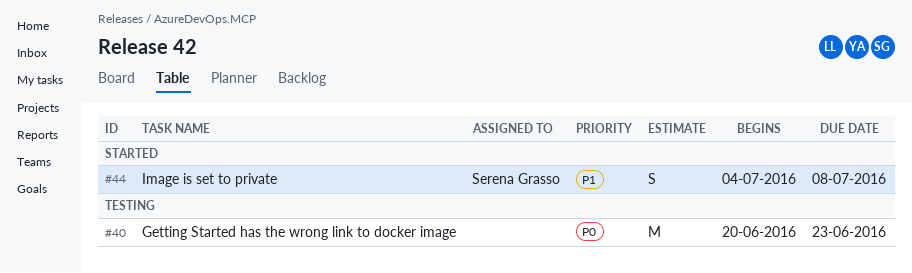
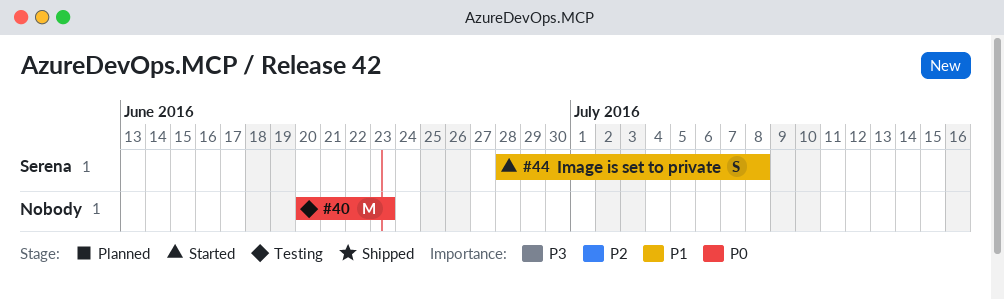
#44, start: Jul 4 -> Jun 28

